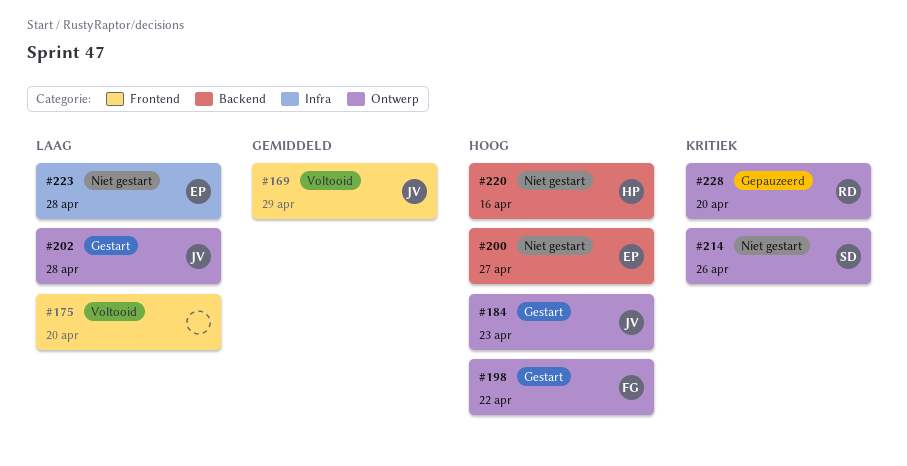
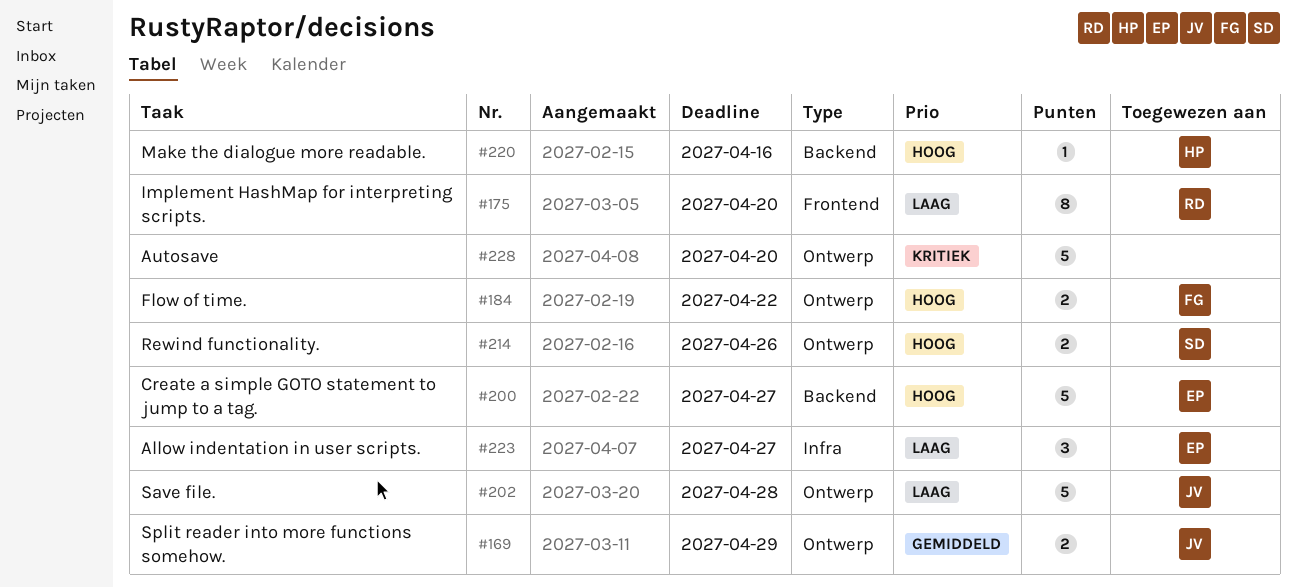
#169, label: Frontend -> Ontwerp
#175, owner: none -> RD
#184, owner: JV -> FG
#184, due: Apr 23 -> Apr 22
#198: present -> none
#214, priority: Kritiek -> Hoog
#223, due: Apr 28 -> Apr 27
#228, owner: RD -> none

